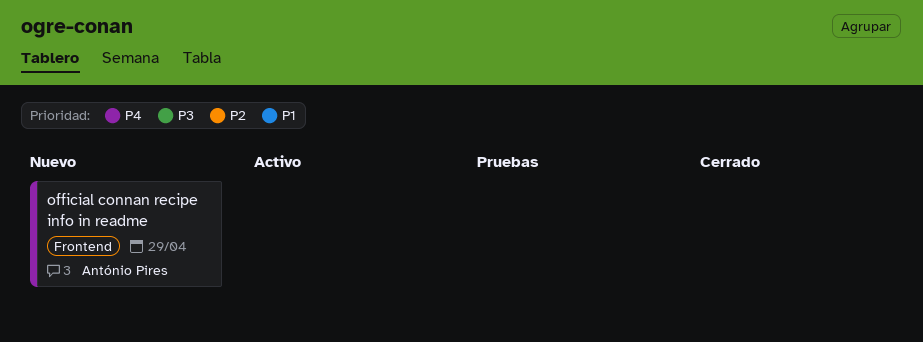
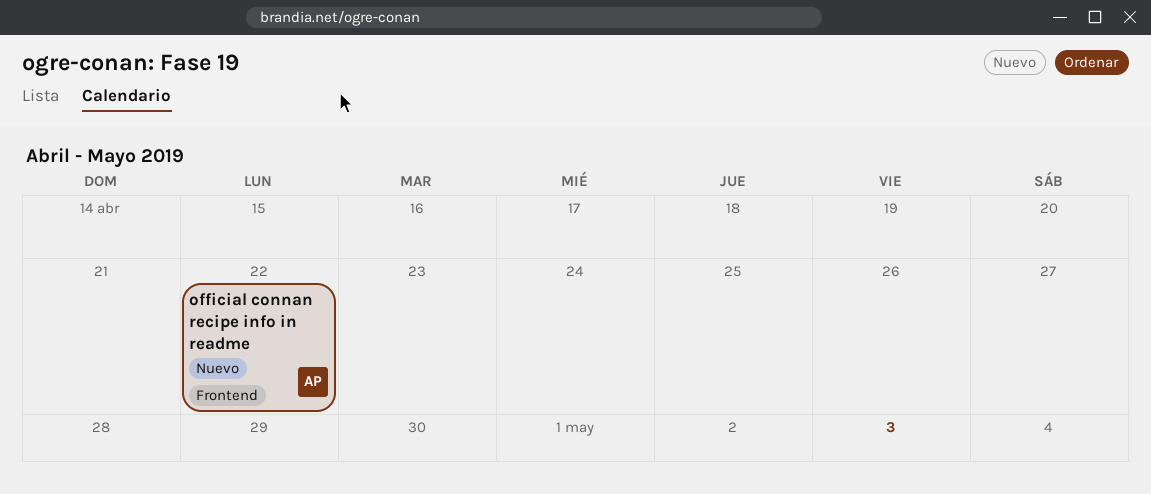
official connan recipe info in readme, due: Apr 29 -> Apr 22

